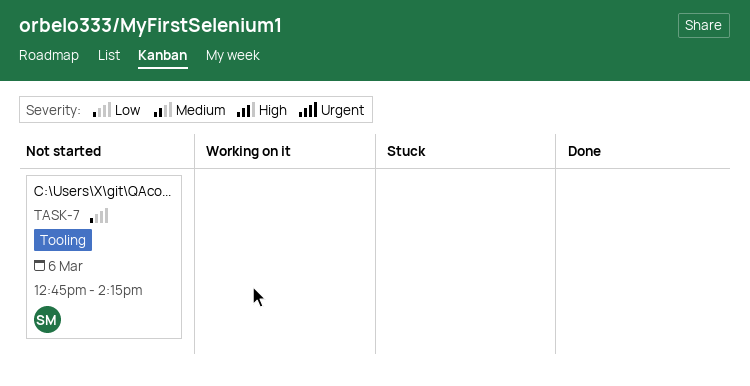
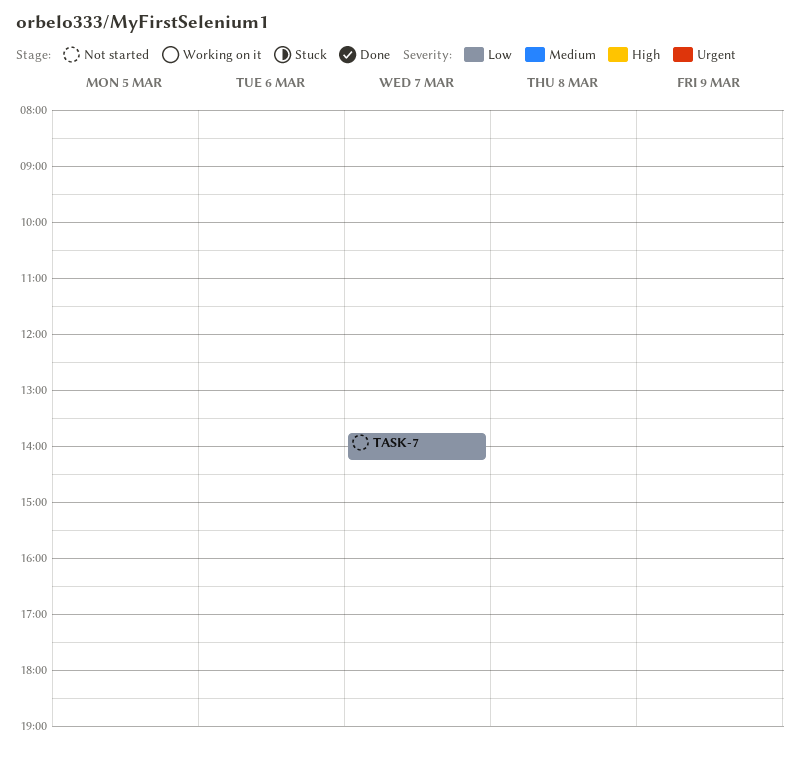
TASK-7, day: Mar 6 -> Mar 7
TASK-7, begins: 12:45 -> 13:45

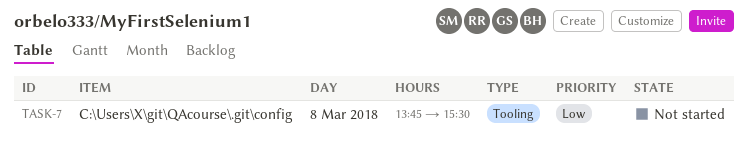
TASK-7, day: Mar 7 -> Mar 8
TASK-7, ends: 14:15 -> 15:30

